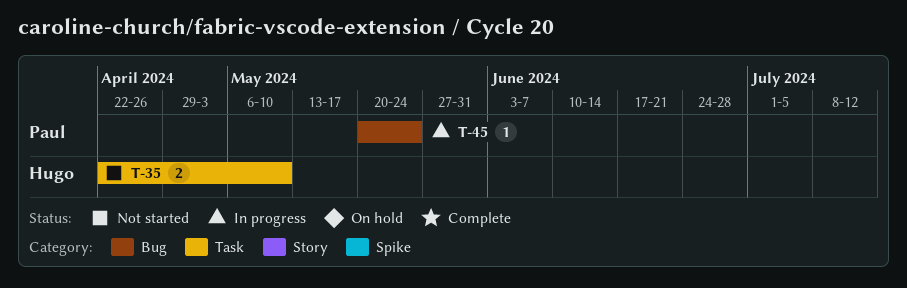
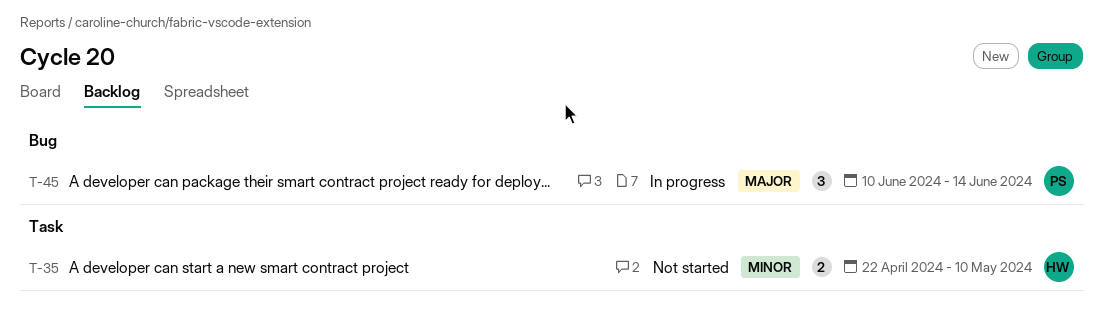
T-45, estimate: 1 -> 3
T-45, start: May 20 -> Jun 10
T-45, due: May 24 -> Jun 14

